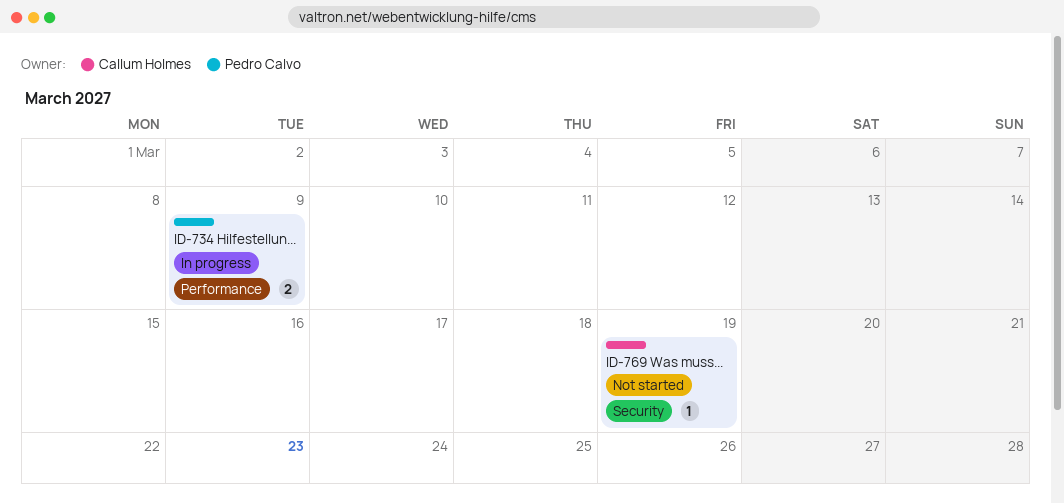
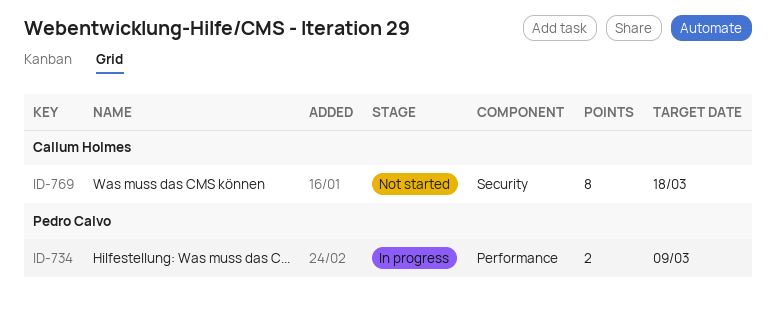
ID-769, estimate: 1 -> 8
ID-769, due: Mar 19 -> Mar 18

